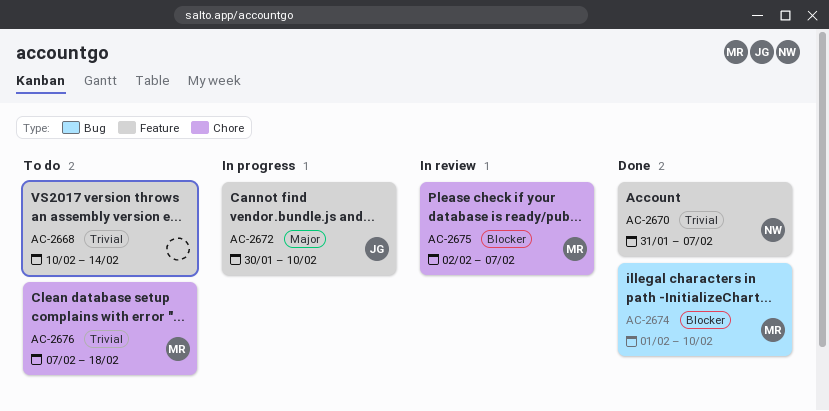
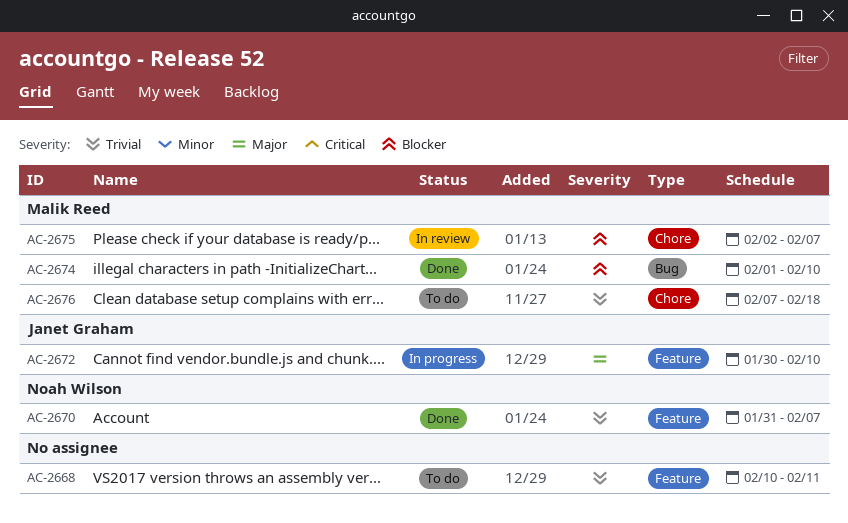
AC-2668, due: Feb 14 -> Feb 11

